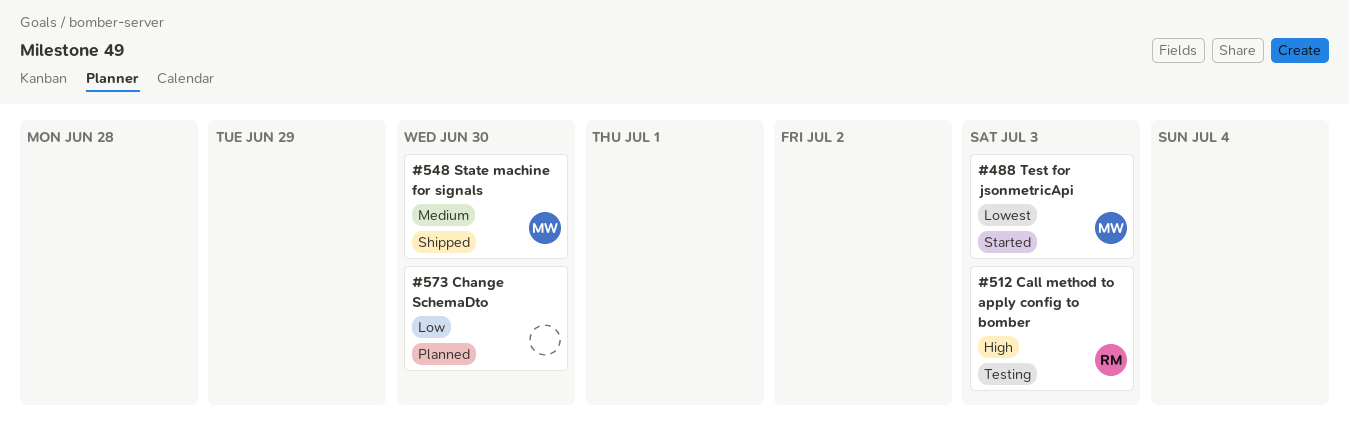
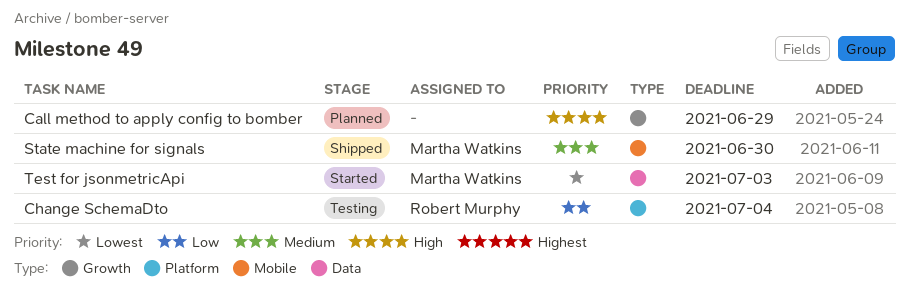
Call method to apply config to bomber, status: Testing -> Planned
Call method to apply config to bomber, owner: Robert Murphy -> none
Call method to apply config to bomber, due: Jul 3 -> Jun 29
Change SchemaDto, status: Planned -> Testing
Change SchemaDto, owner: none -> Robert Murphy
Change SchemaDto, due: Jun 30 -> Jul 4

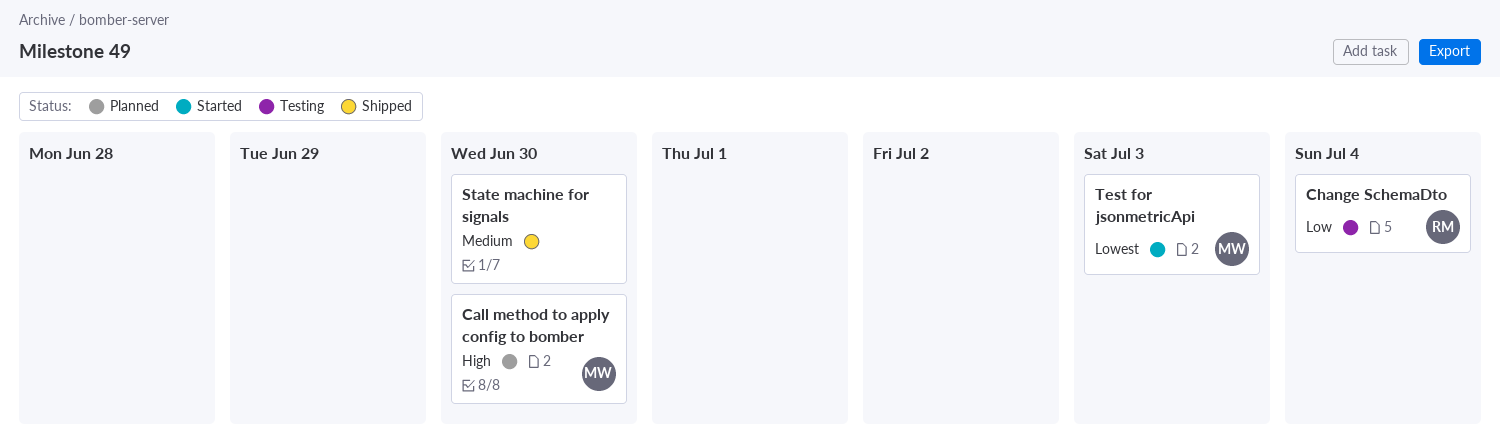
Call method to apply config to bomber, owner: none -> Martha Watkins
Call method to apply config to bomber, due: Jun 29 -> Jun 30
State machine for signals, owner: Martha Watkins -> none

